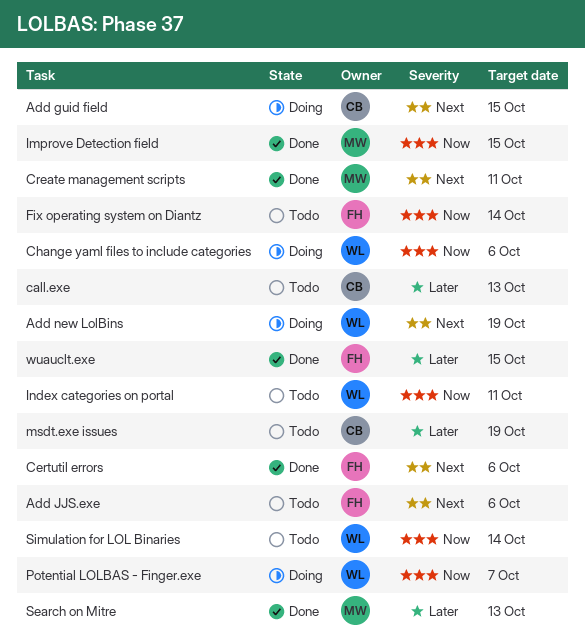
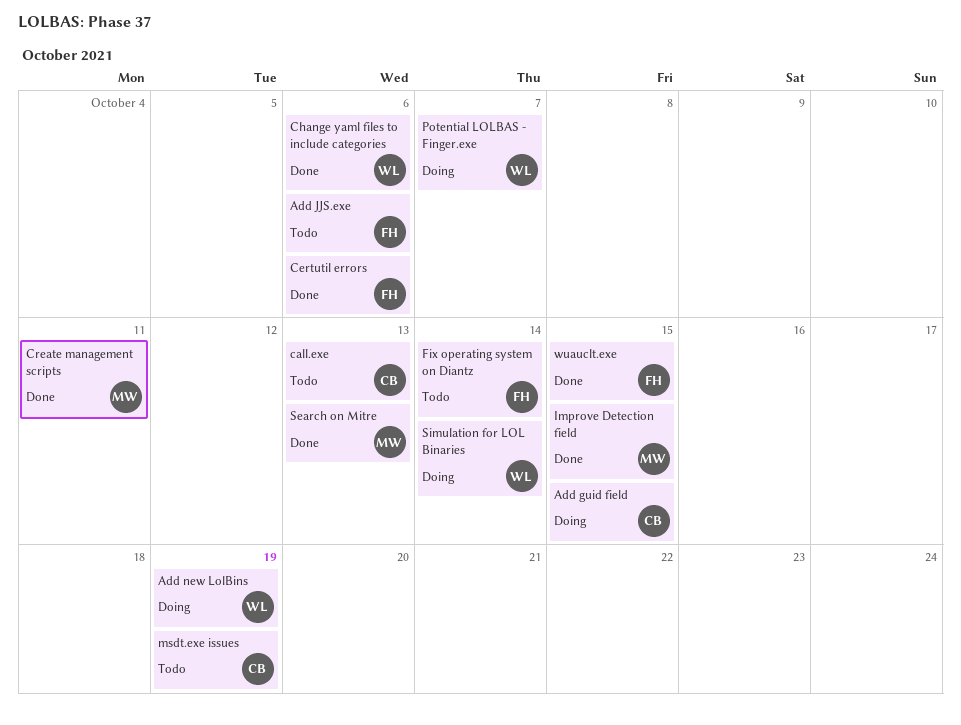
Change yaml files to include categories, status: Doing -> Done
Index categories on portal: present -> none
Simulation for LOL Binaries, status: Todo -> Doing

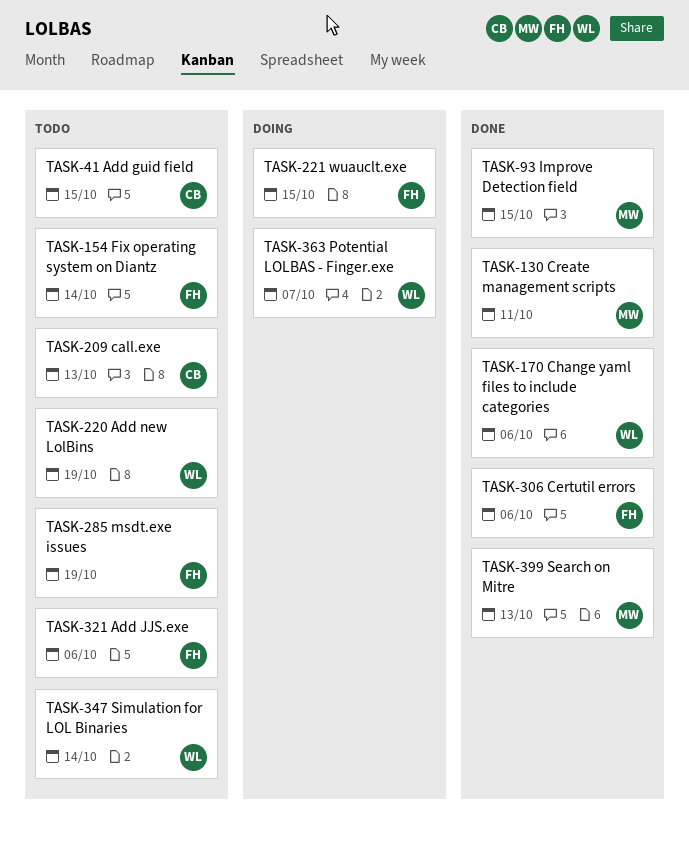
Add guid field, status: Doing -> Todo
Add new LolBins, status: Doing -> Todo
msdt.exe issues, owner: CB -> FH
Simulation for LOL Binaries, status: Doing -> Todo
wuauclt.exe, status: Done -> Doing

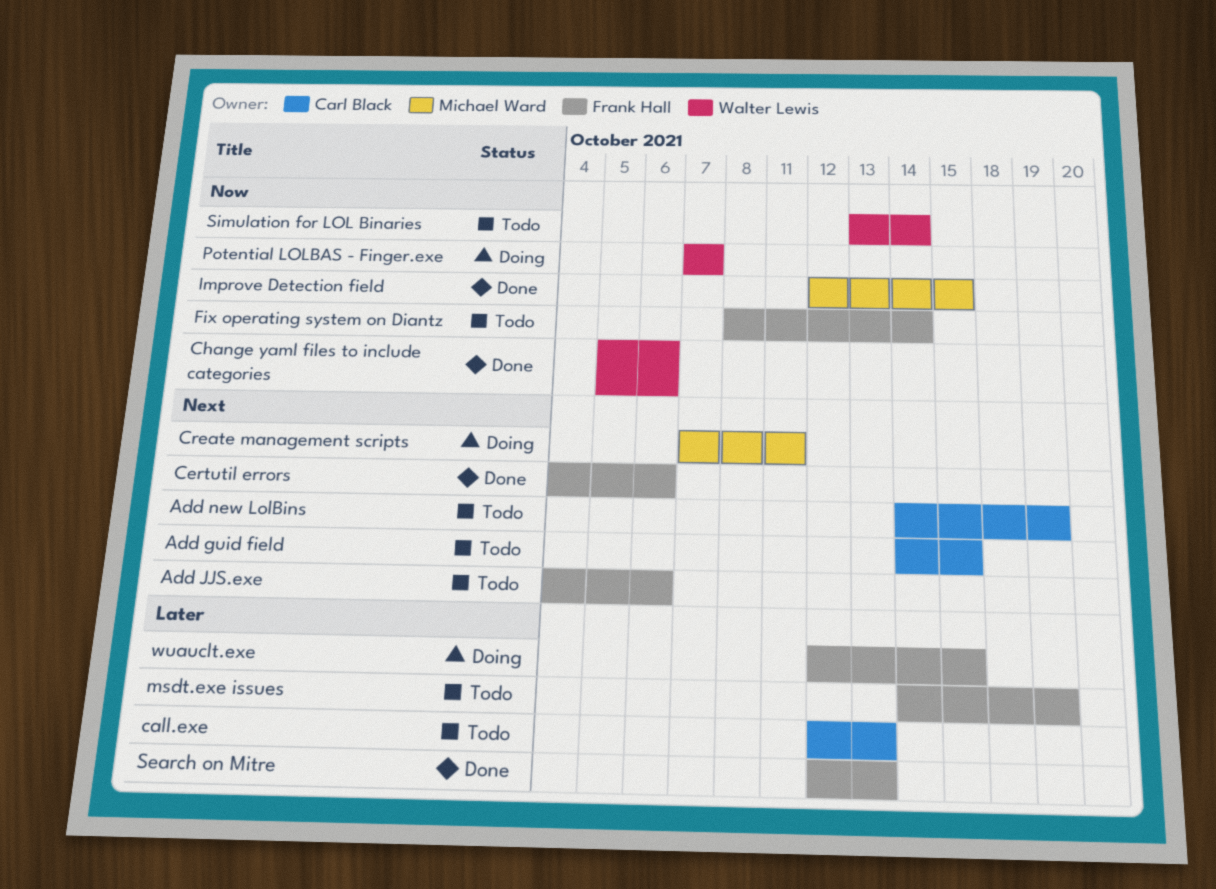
Add new LolBins, owner: Walter Lewis -> Carl Black
Create management scripts, status: Done -> Doing
Search on Mitre, owner: Michael Ward -> Frank Hall

